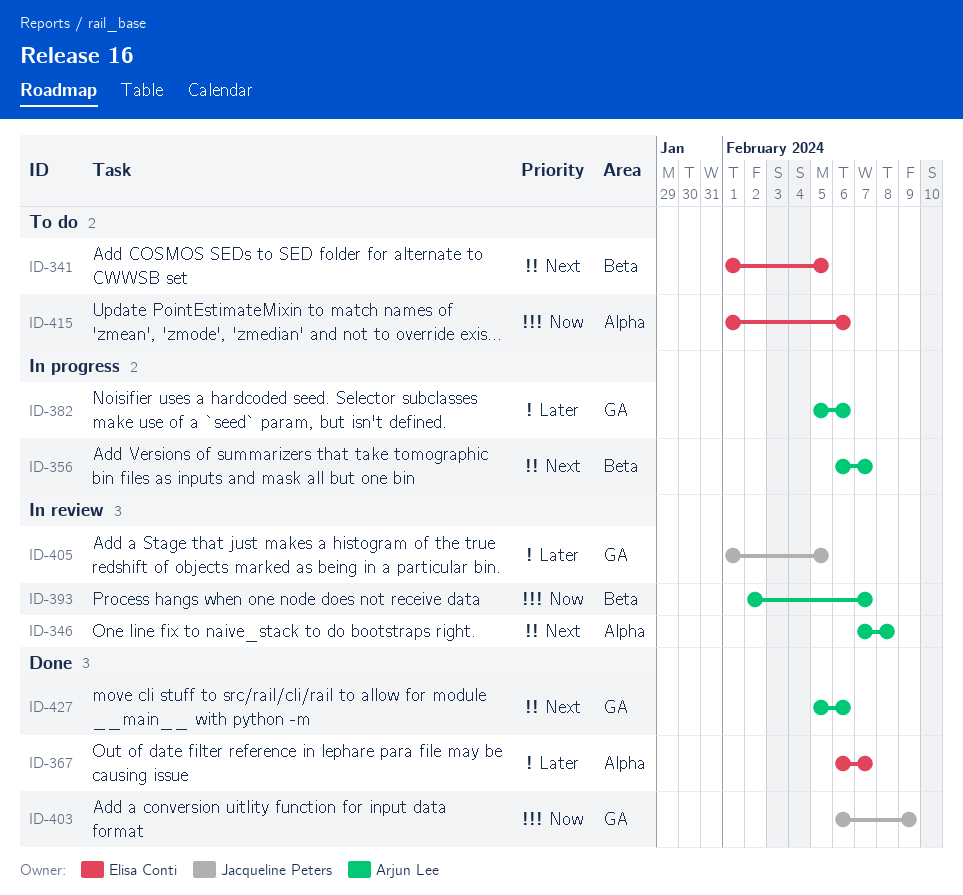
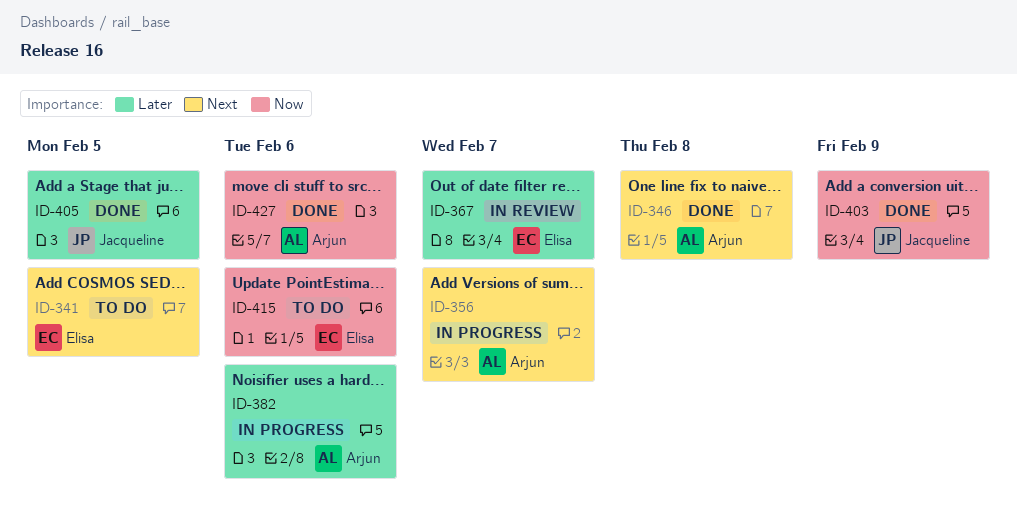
ID-346, status: In review -> Done
ID-367, status: Done -> In review
ID-393: present -> none
ID-405, status: In review -> Done
ID-427, priority: Next -> Now

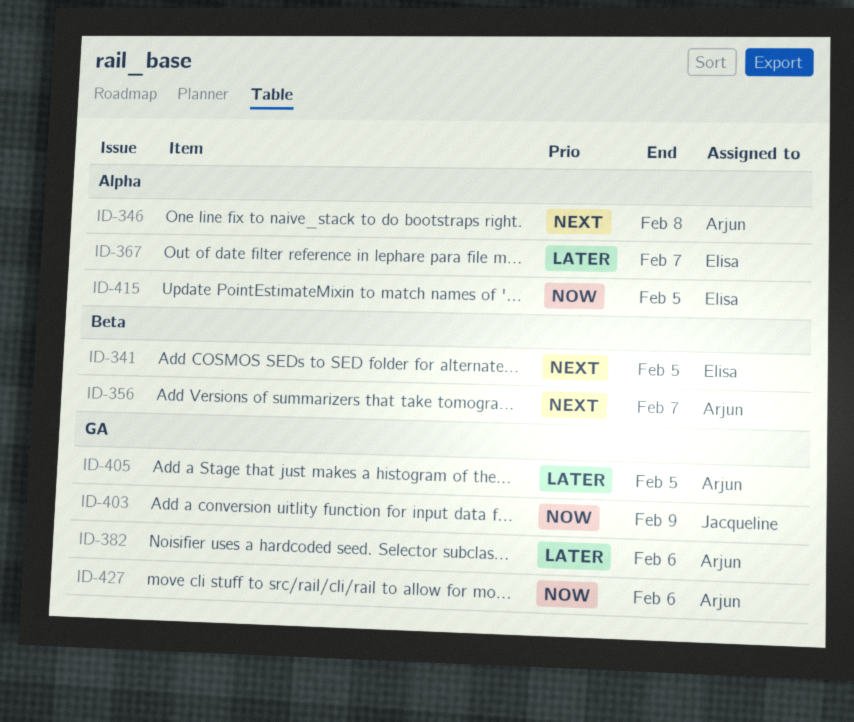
ID-405, owner: Jacqueline -> Arjun
ID-415, due: Feb 6 -> Feb 5

